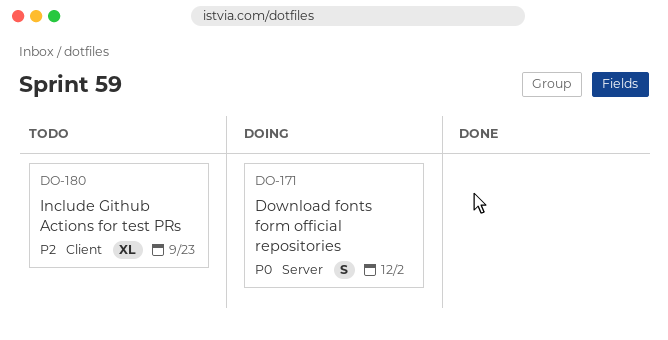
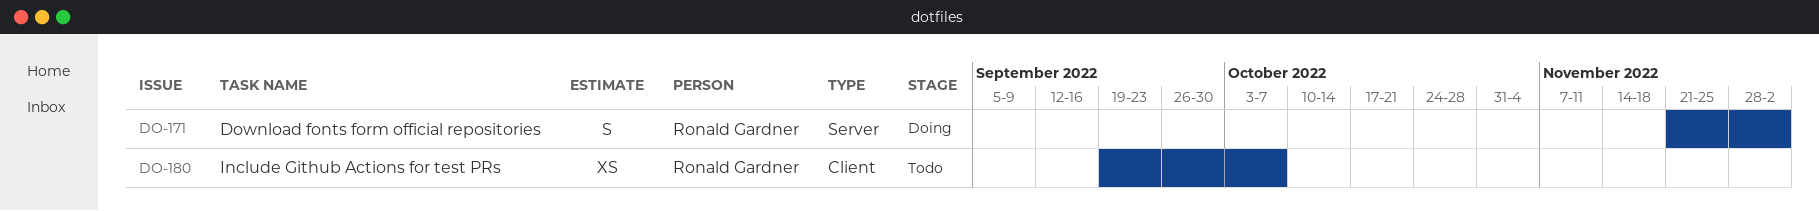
DO-180, estimate: XL -> XS
DO-180, due: Sep 23 -> Oct 7

